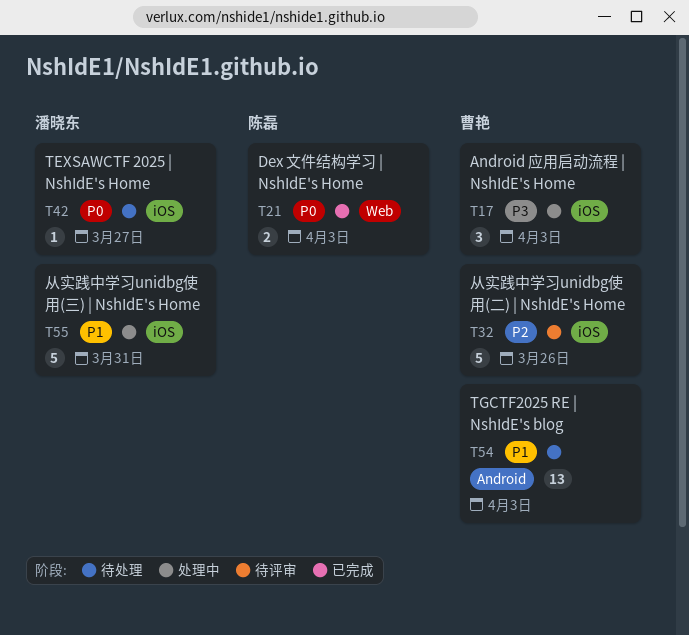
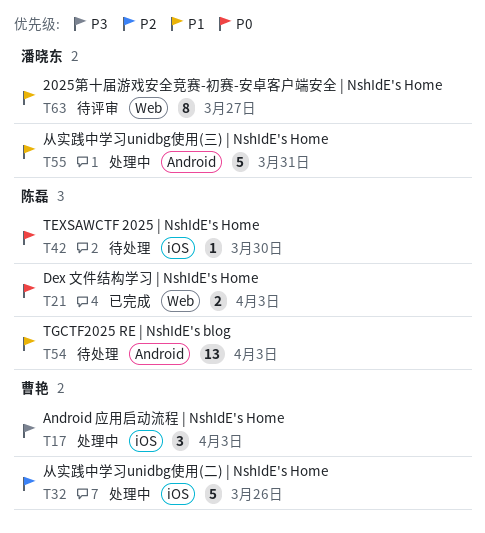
T32, status: 待评审 -> 处理中
T42, owner: 潘晓东 -> 陈磊
T42, due: Mar 27 -> Mar 30
T54, owner: 曹艳 -> 陈磊
T55, label: iOS -> Android
T63: none -> present

